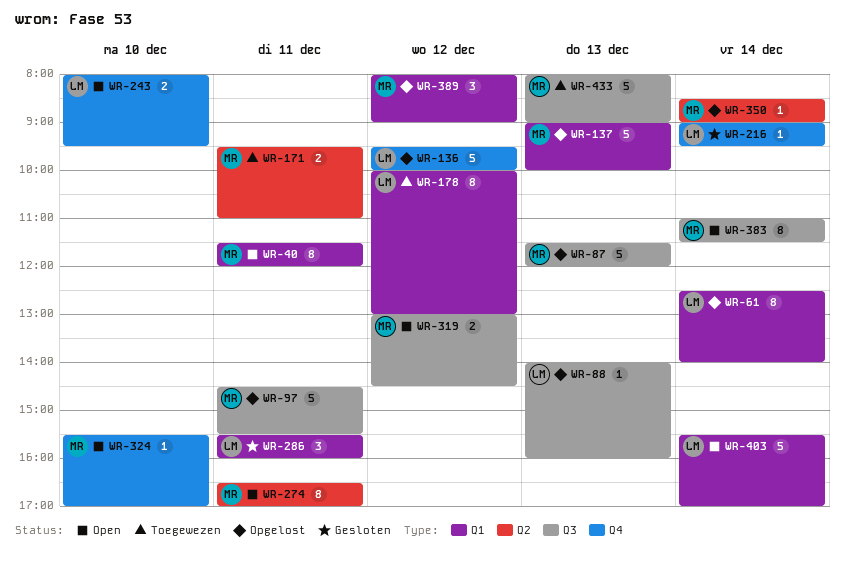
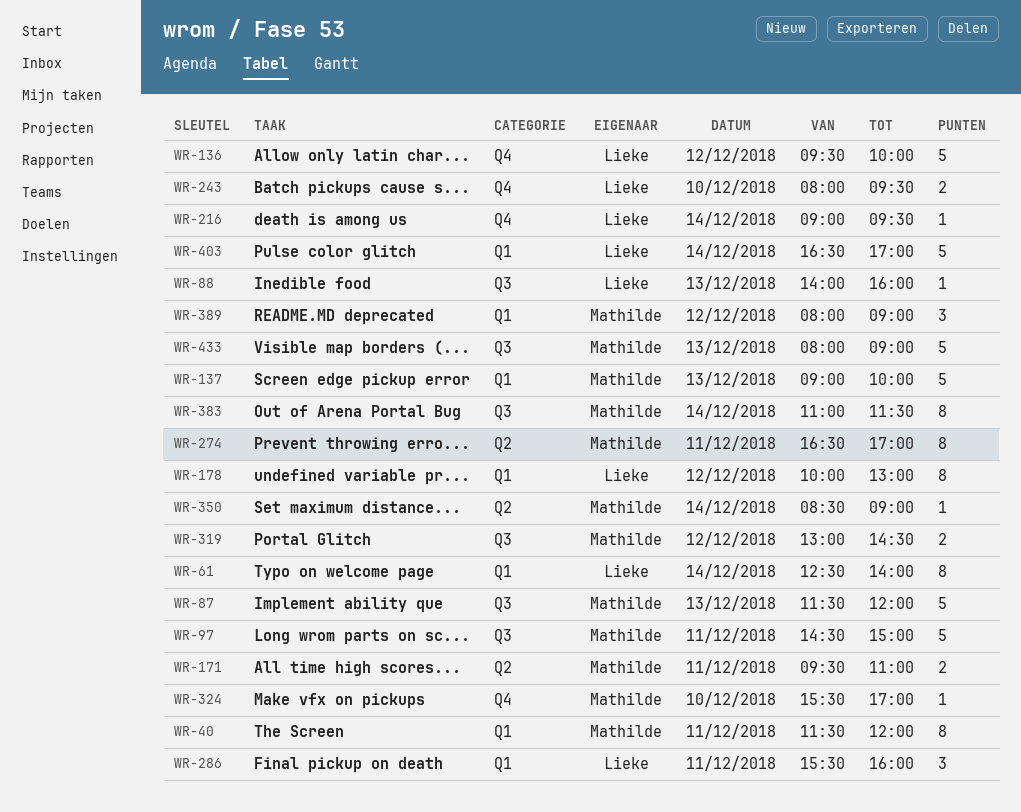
WR-97, ends: 15:30 -> 15:00
WR-403, begins: 15:30 -> 16:30

